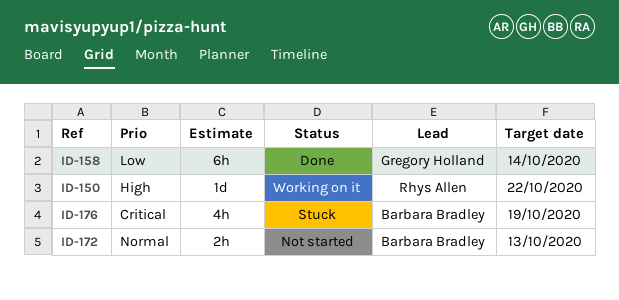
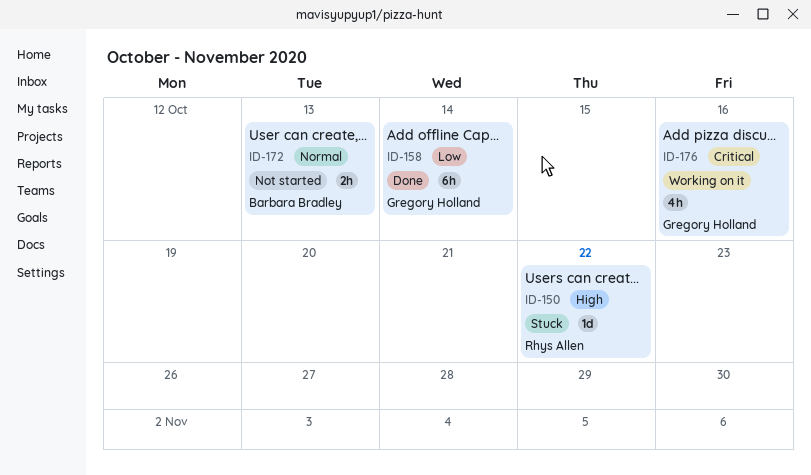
ID-150, status: Working on it -> Stuck
ID-176, status: Stuck -> Working on it
ID-176, owner: Barbara Bradley -> Gregory Holland
ID-176, due: Oct 19 -> Oct 16

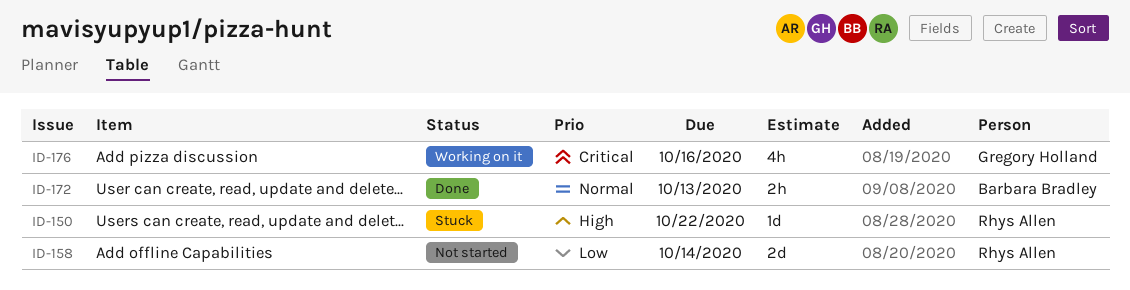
ID-158, status: Done -> Not started
ID-158, owner: Gregory Holland -> Rhys Allen
ID-158, estimate: 6h -> 2d
ID-172, status: Not started -> Done

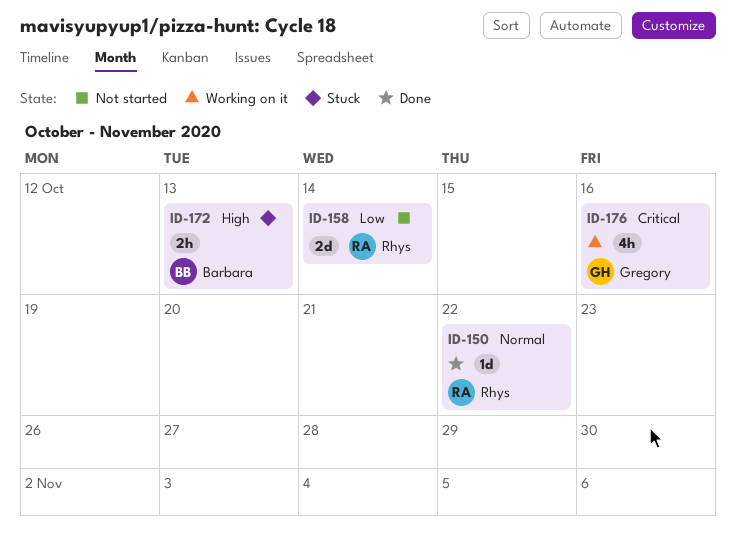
ID-150, status: Stuck -> Done
ID-150, priority: High -> Normal
ID-172, status: Done -> Stuck
ID-172, priority: Normal -> High

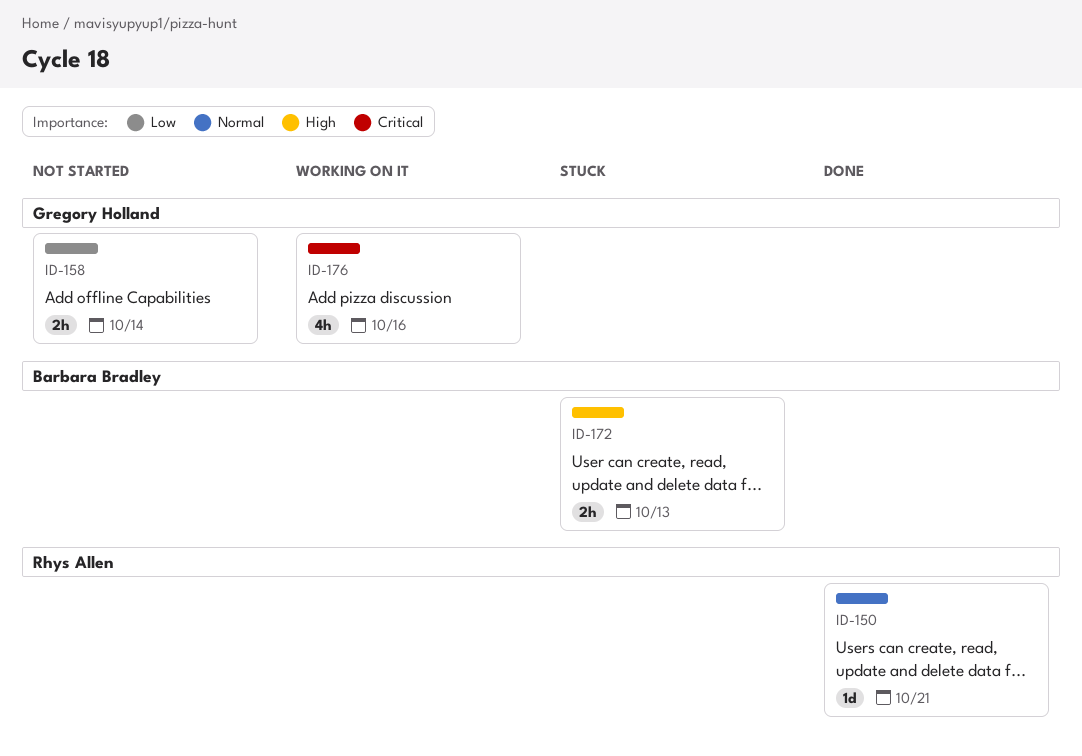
ID-150, due: Oct 22 -> Oct 21
ID-158, owner: Rhys Allen -> Gregory Holland
ID-158, estimate: 2d -> 2h

